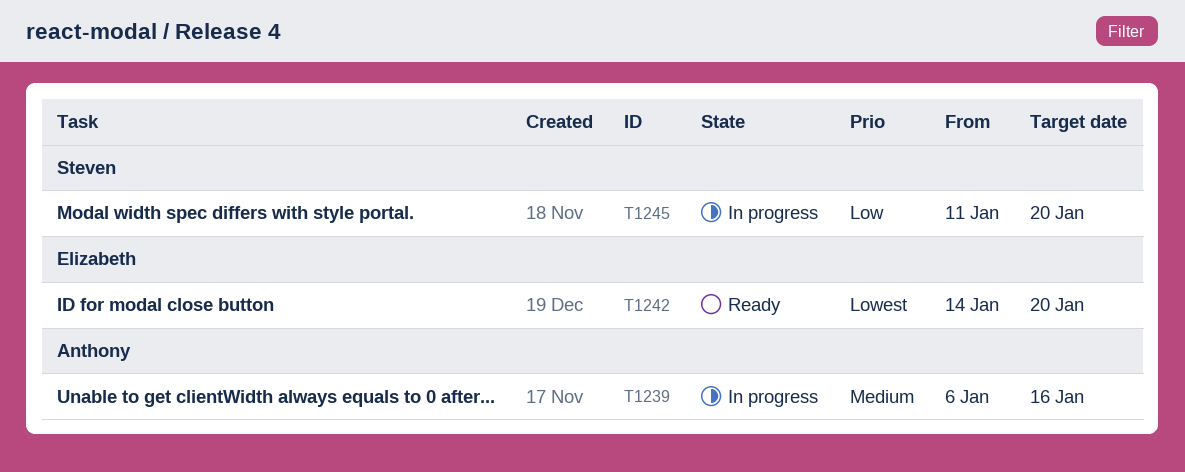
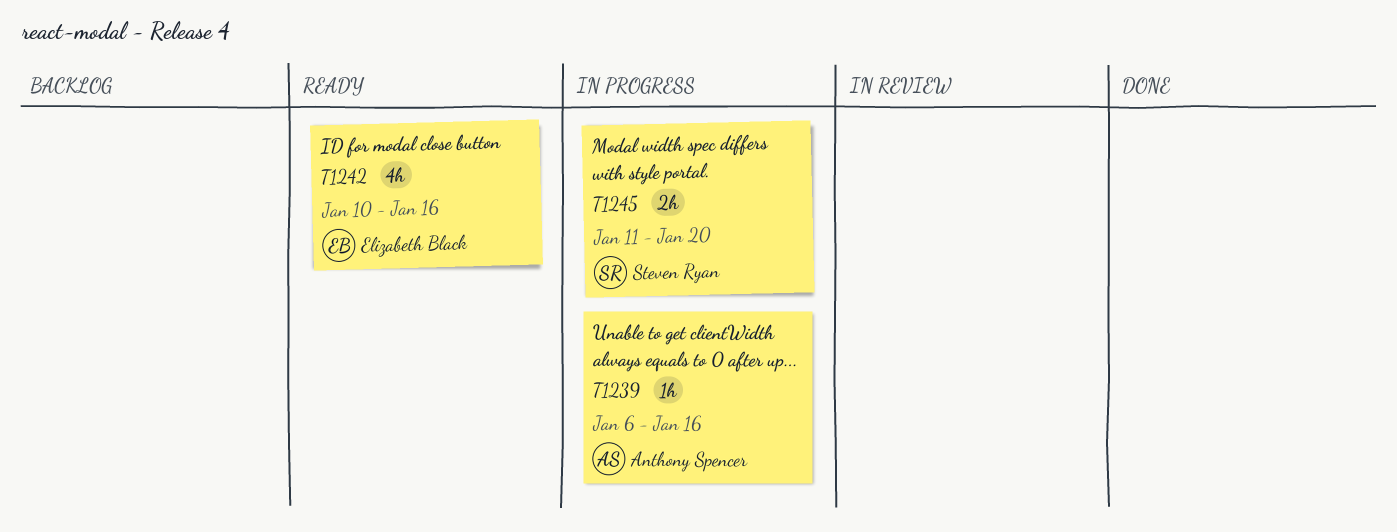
T1242, start: Jan 14 -> Jan 10
T1242, due: Jan 20 -> Jan 16

